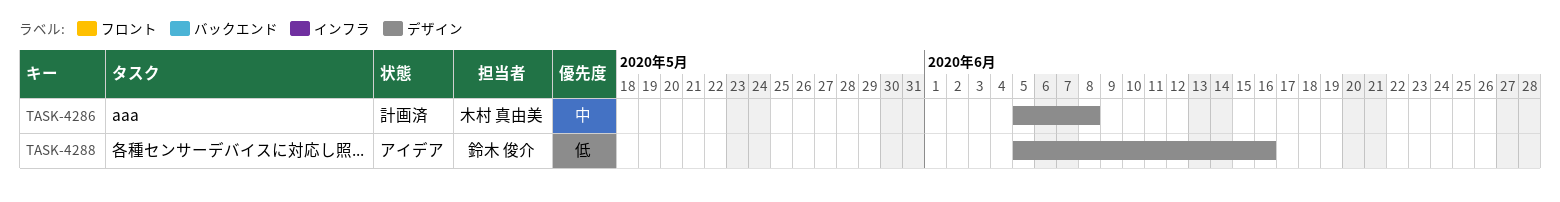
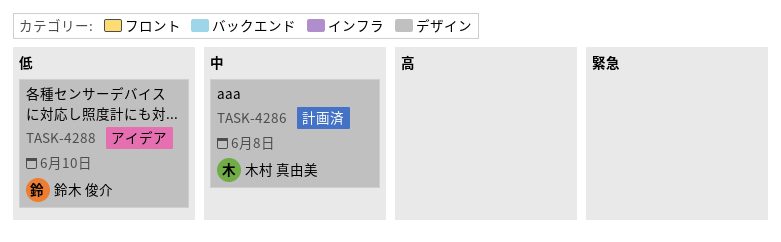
TASK-4288, due: Jun 16 -> Jun 10

